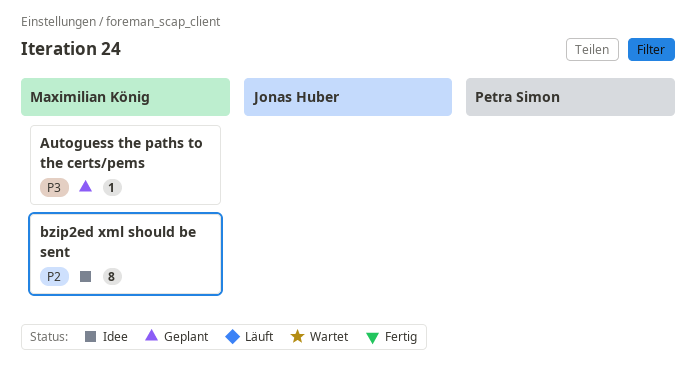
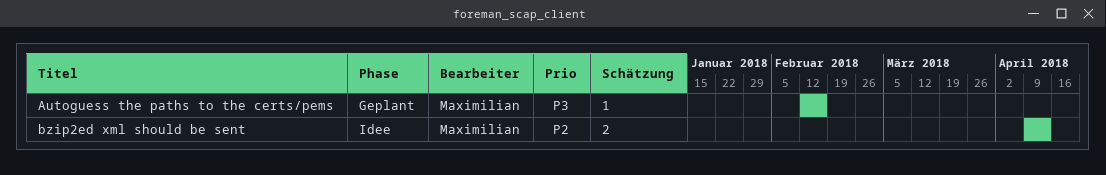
bzip2ed xml should be sent, estimate: 8 -> 2

